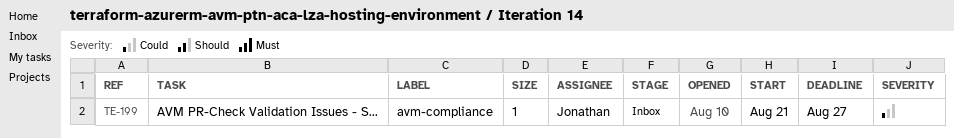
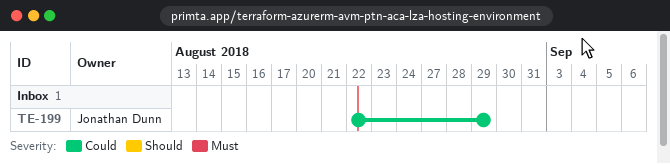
TE-199, start: Aug 21 -> Aug 22
TE-199, due: Aug 27 -> Aug 29

